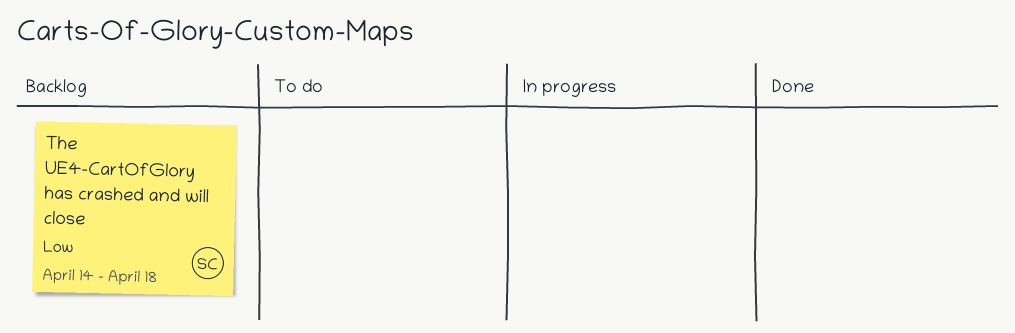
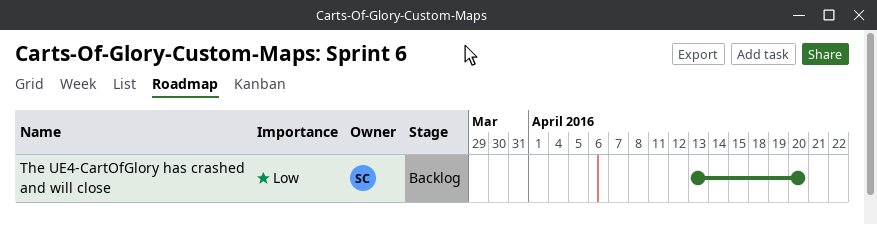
The UE4-CartOfGlory has crashed and will close, start: Apr 14 -> Apr 13
The UE4-CartOfGlory has crashed and will close, due: Apr 18 -> Apr 20

